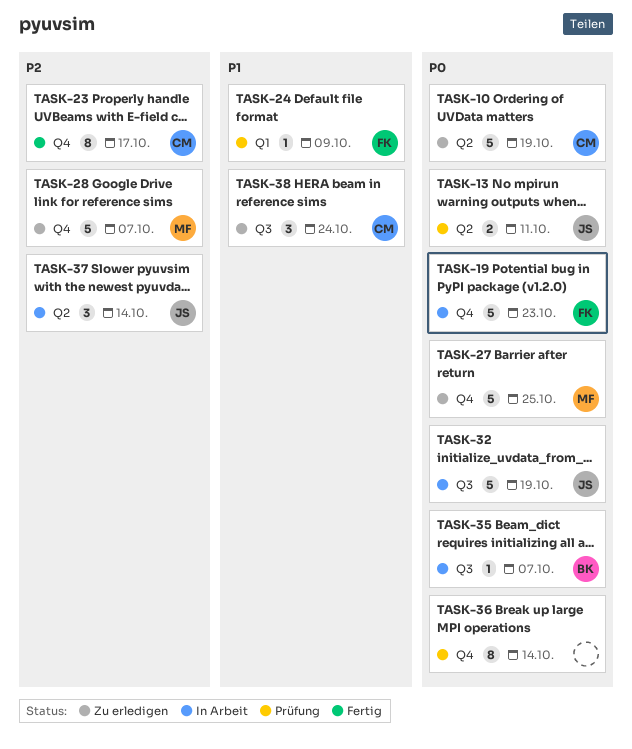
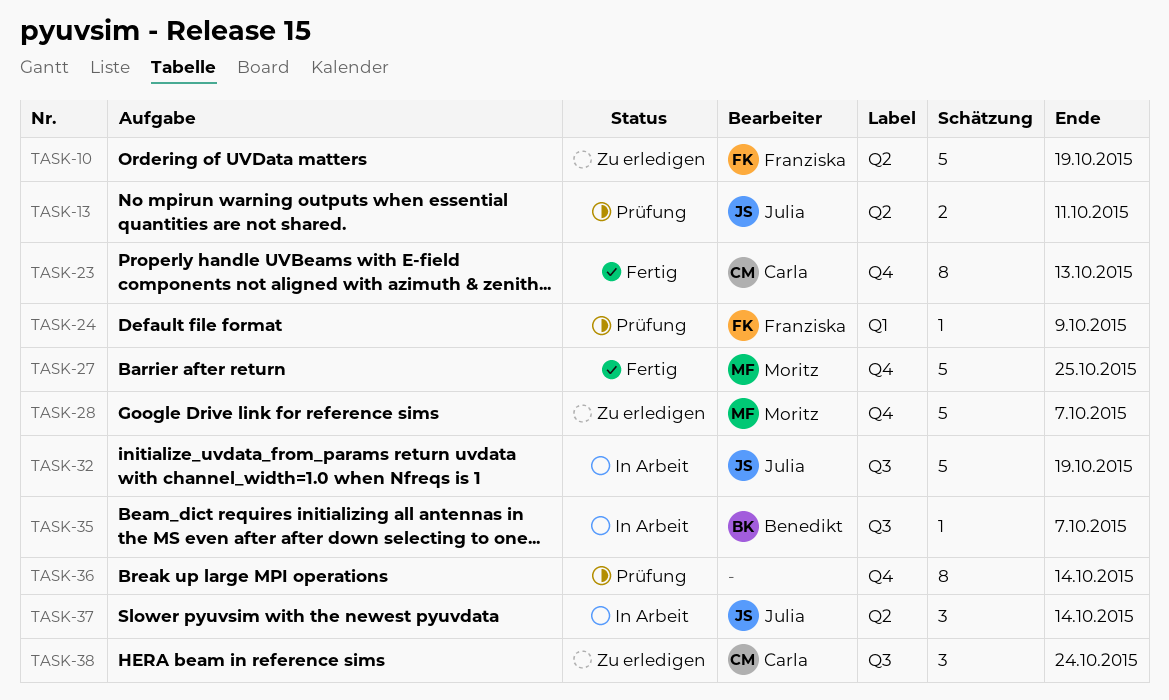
TASK-10, owner: Carla -> Franziska
TASK-19: present -> none
TASK-23, due: Oct 17 -> Oct 13
TASK-27, status: Zu erledigen -> Fertig

